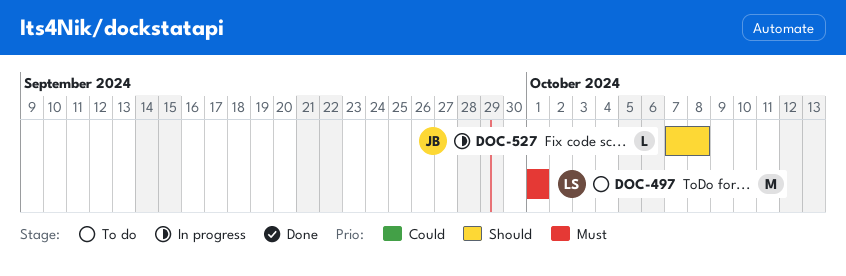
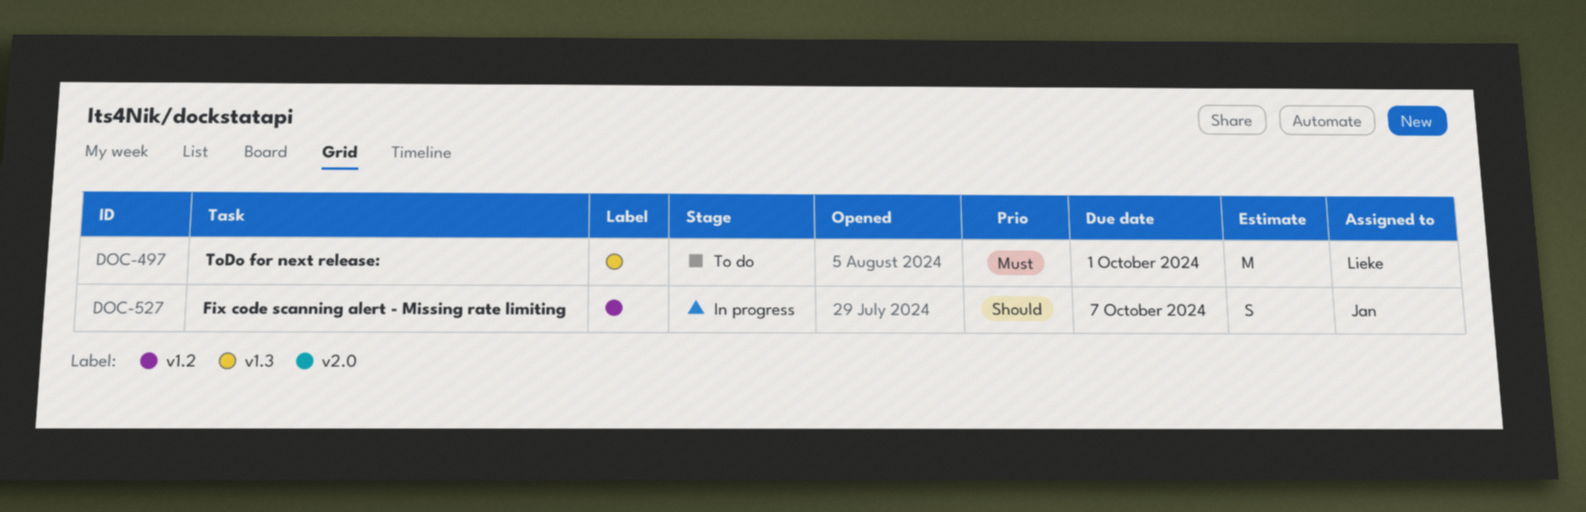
DOC-527, estimate: L -> S
DOC-527, due: Oct 8 -> Oct 7

